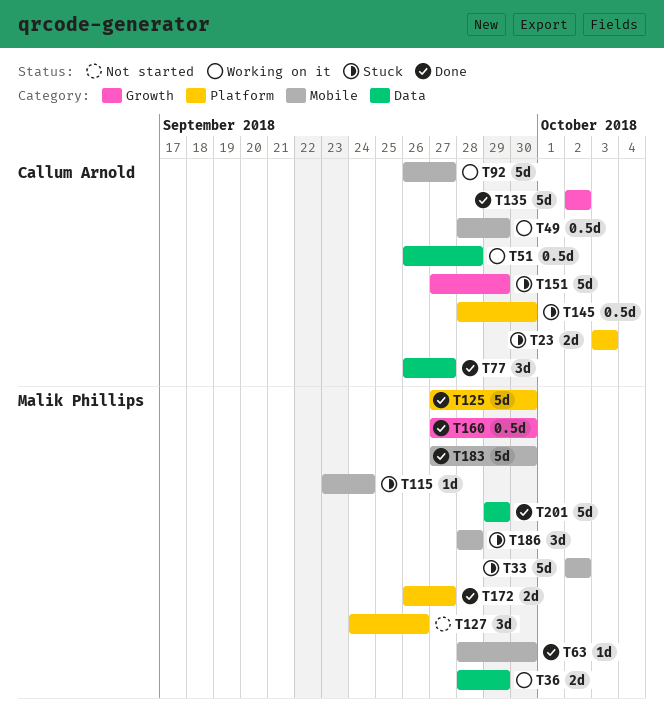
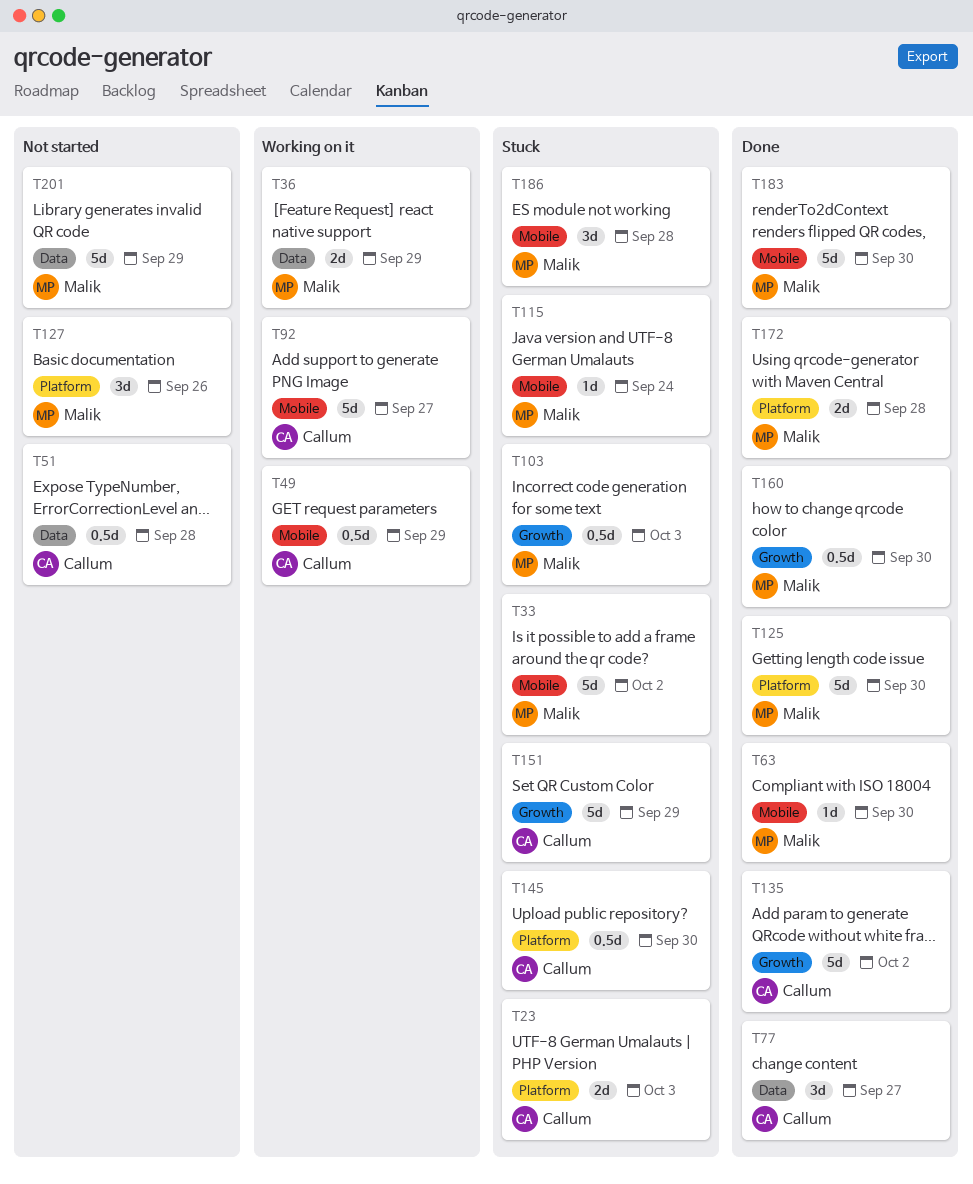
T51, status: Working on it -> Not started
T103: none -> present
T172, due: Sep 27 -> Sep 28
T201, status: Done -> Not started

